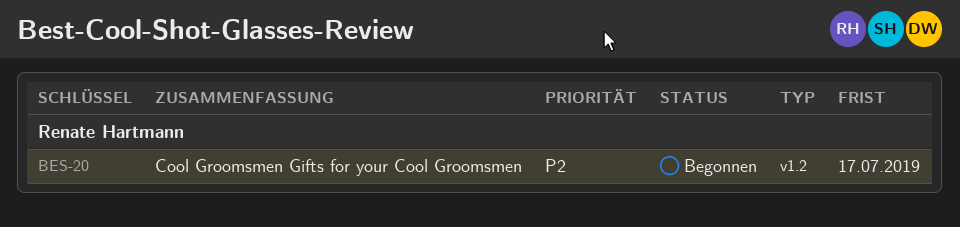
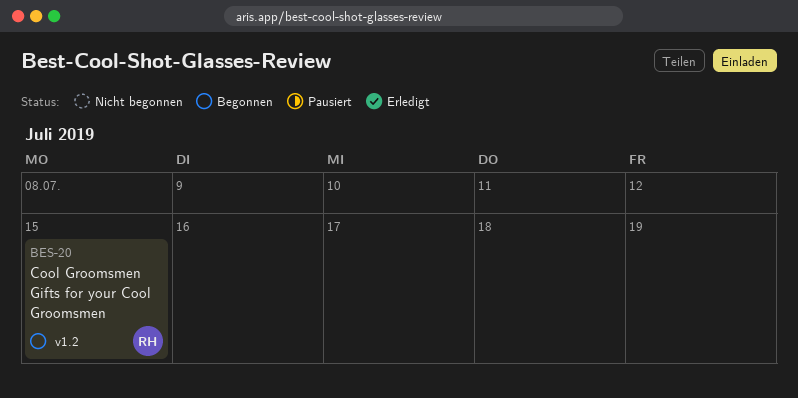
BES-20, due: Jul 17 -> Jul 15

